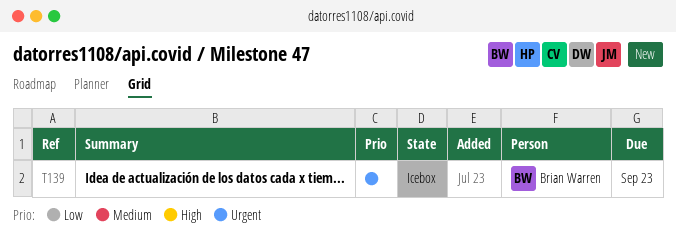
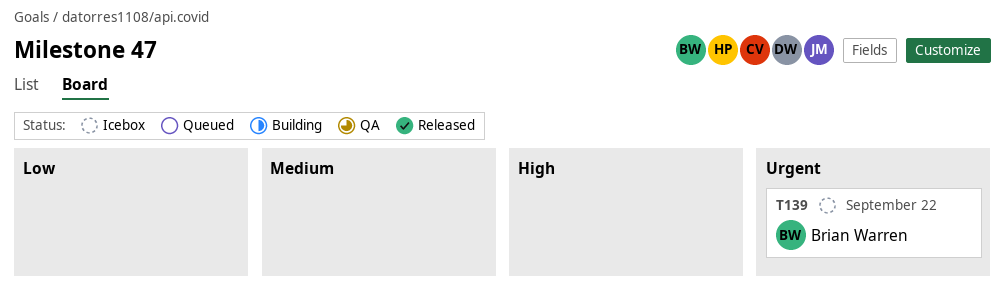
T139, due: Sep 23 -> Sep 22

